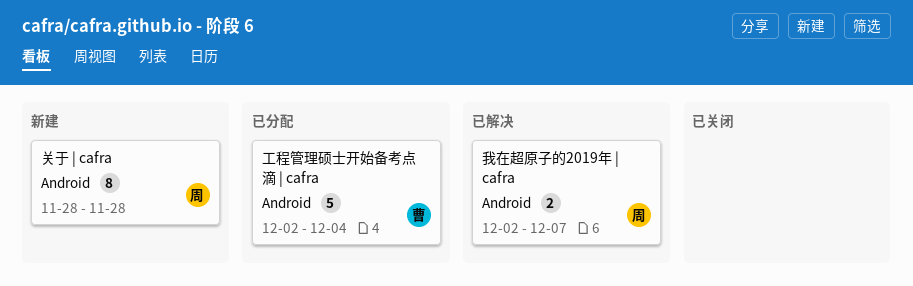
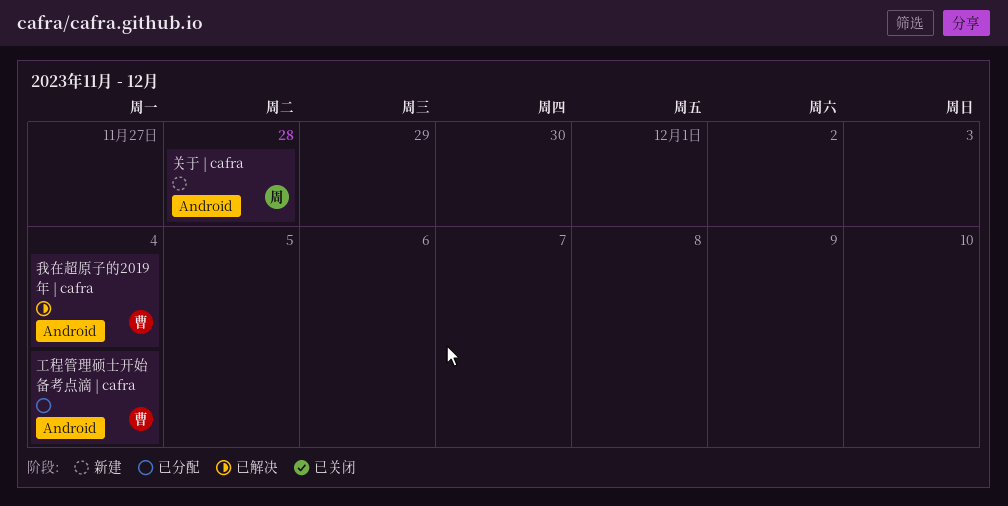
我在超原子的2019年 | cafra, owner: 周 -> 曹
我在超原子的2019年 | cafra, due: Dec 7 -> Dec 4

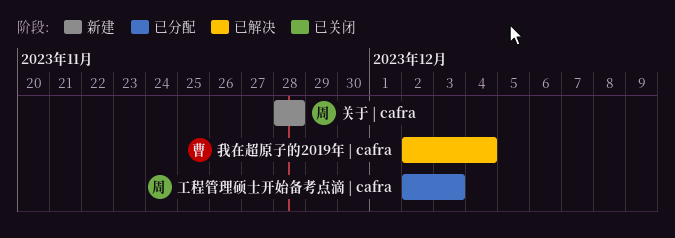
工程管理硕士开始备考点滴 | cafra, owner: 曹 -> 周
工程管理硕士开始备考点滴 | cafra, due: Dec 4 -> Dec 3

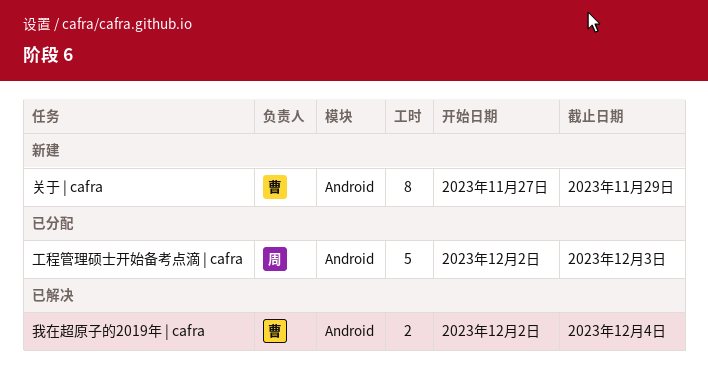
关于 | cafra, owner: 周 -> 曹
关于 | cafra, start: Nov 28 -> Nov 27
关于 | cafra, due: Nov 28 -> Nov 29

